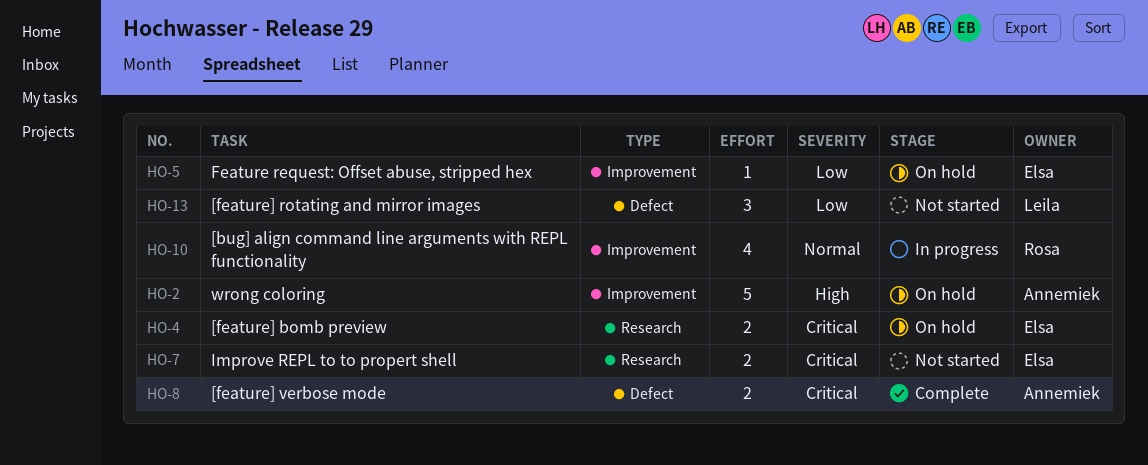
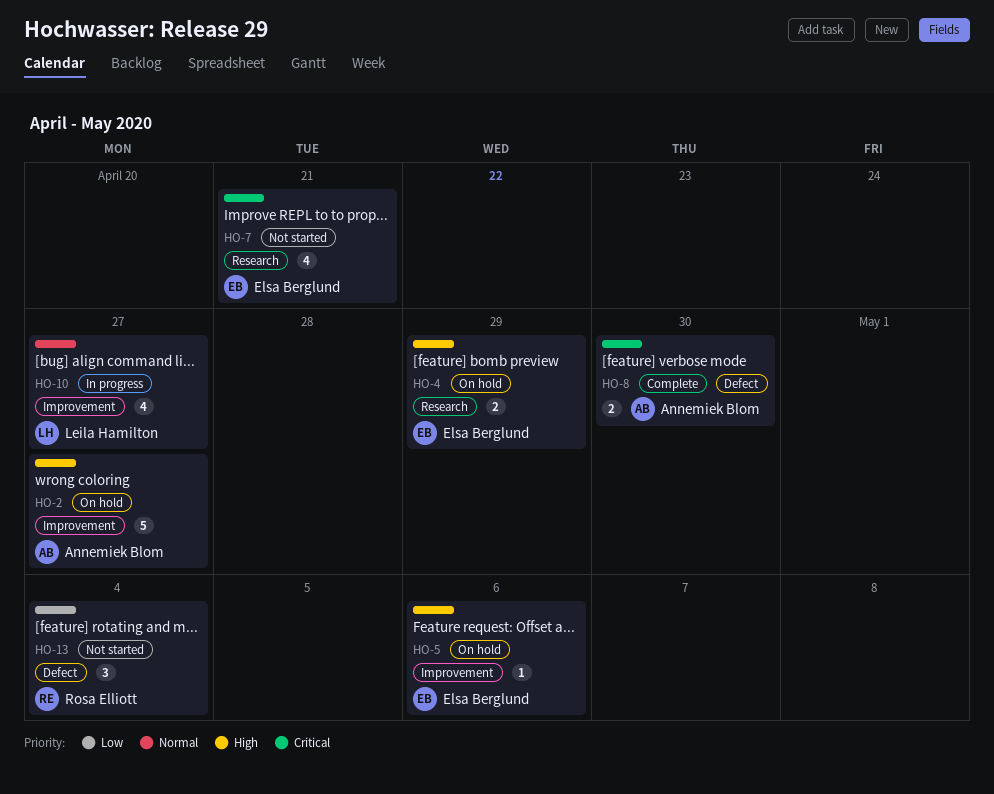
HO-4, priority: Critical -> High
HO-5, priority: Low -> High
HO-7, estimate: 2 -> 4
HO-10, owner: Rosa Elliott -> Leila Hamilton
HO-13, owner: Leila Hamilton -> Rosa Elliott

